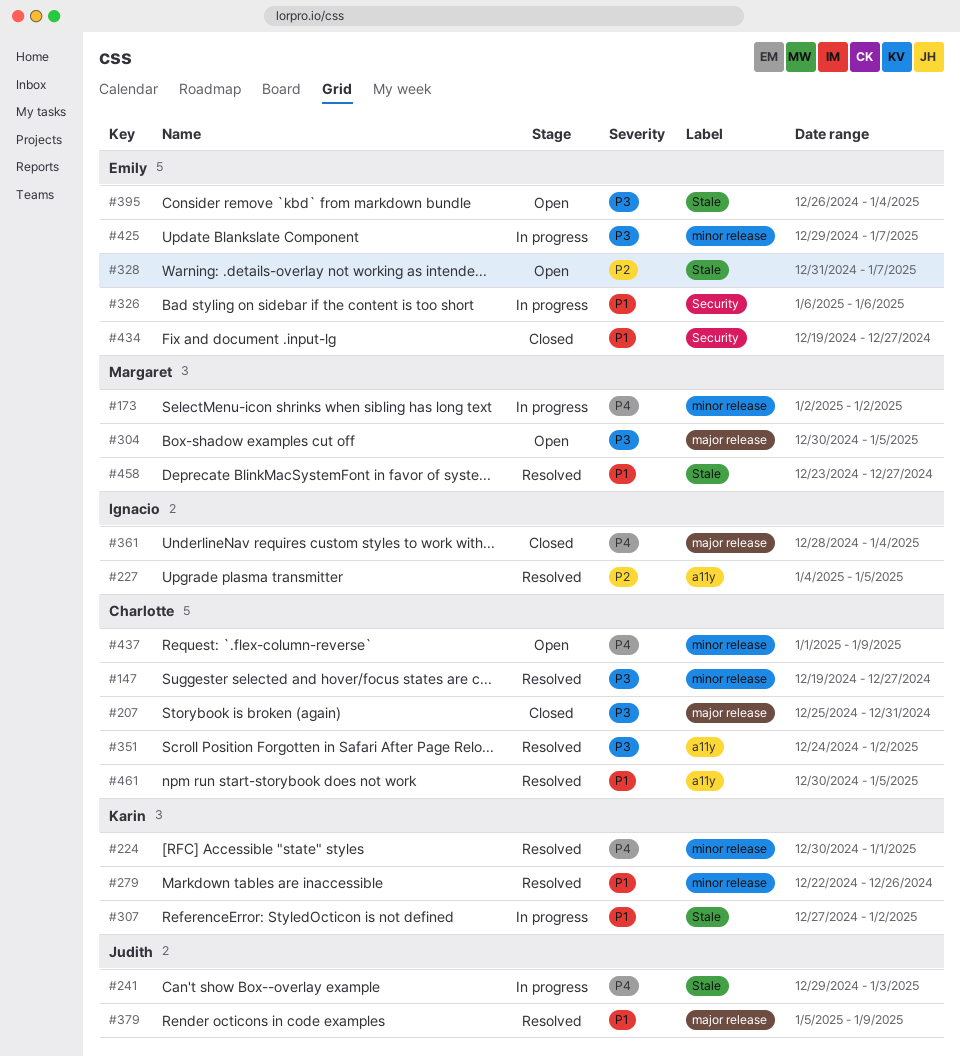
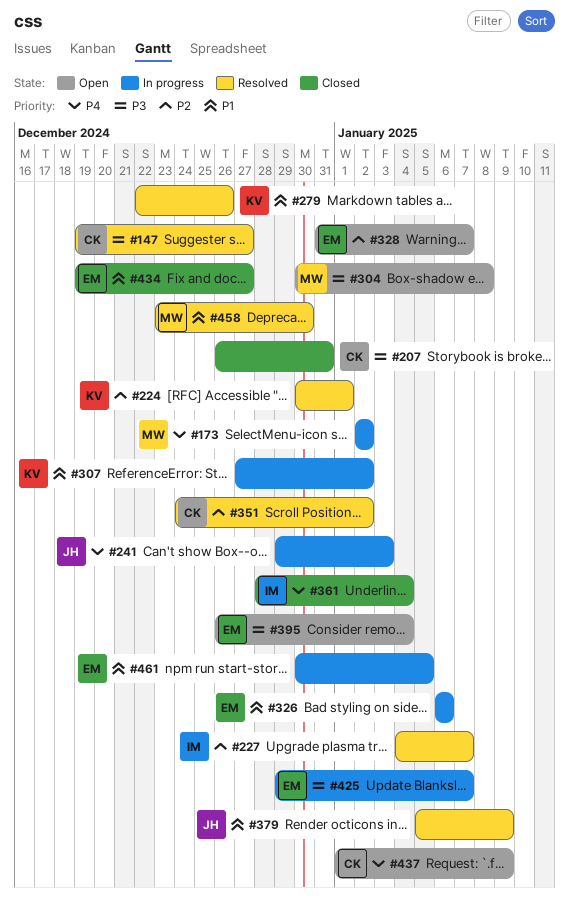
#207, start: Dec 25 -> Dec 26
#224, priority: P4 -> P2
#227, due: Jan 5 -> Jan 7
#304, due: Jan 5 -> Jan 8
#351, priority: P3 -> P2
#458, due: Dec 27 -> Dec 30
#461, status: Resolved -> In progress
#461, owner: Charlotte -> Emily

